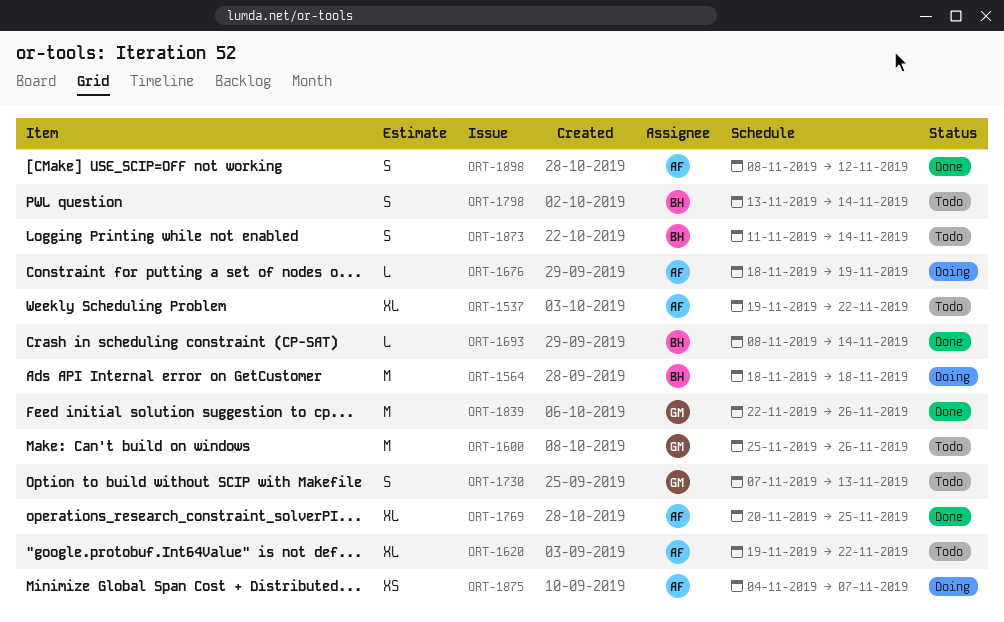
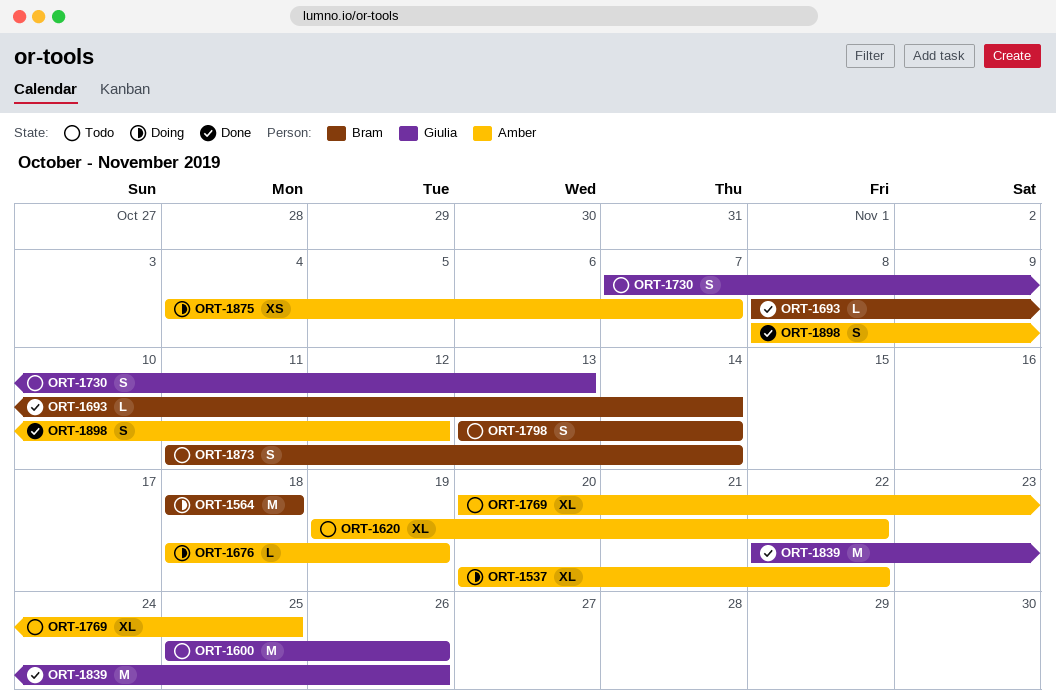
ORT-1537, status: Todo -> Doing
ORT-1537, start: Nov 19 -> Nov 20
ORT-1769, status: Done -> Todo

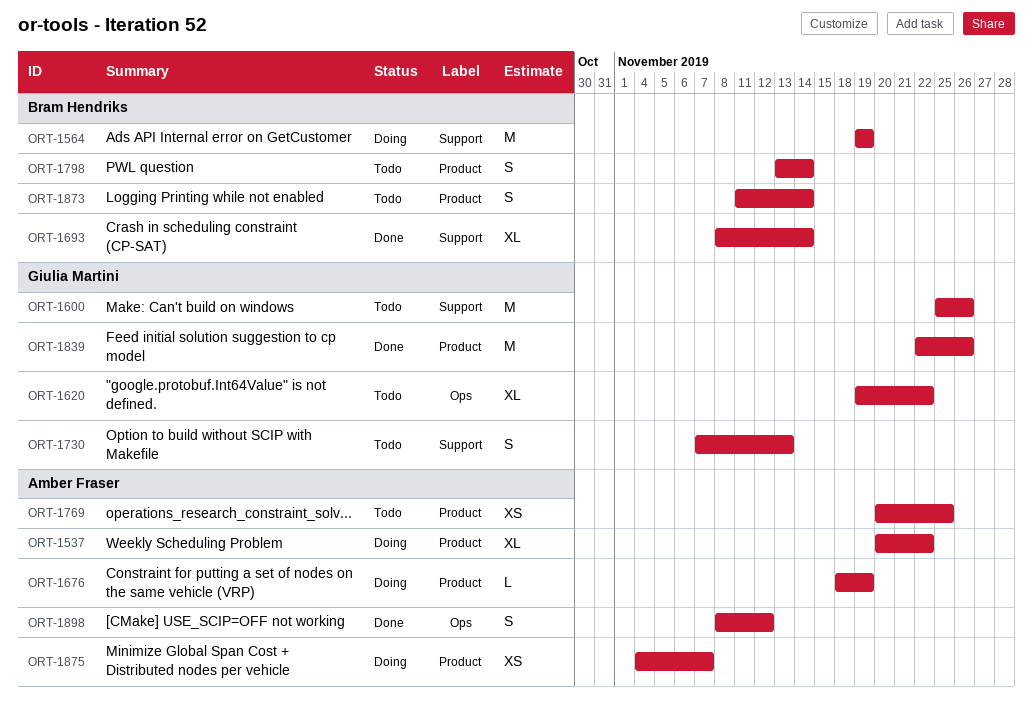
ORT-1564, start: Nov 18 -> Nov 19
ORT-1564, due: Nov 18 -> Nov 19
ORT-1620, owner: Amber Fraser -> Giulia Martini
ORT-1693, estimate: L -> XL
ORT-1769, estimate: XL -> XS

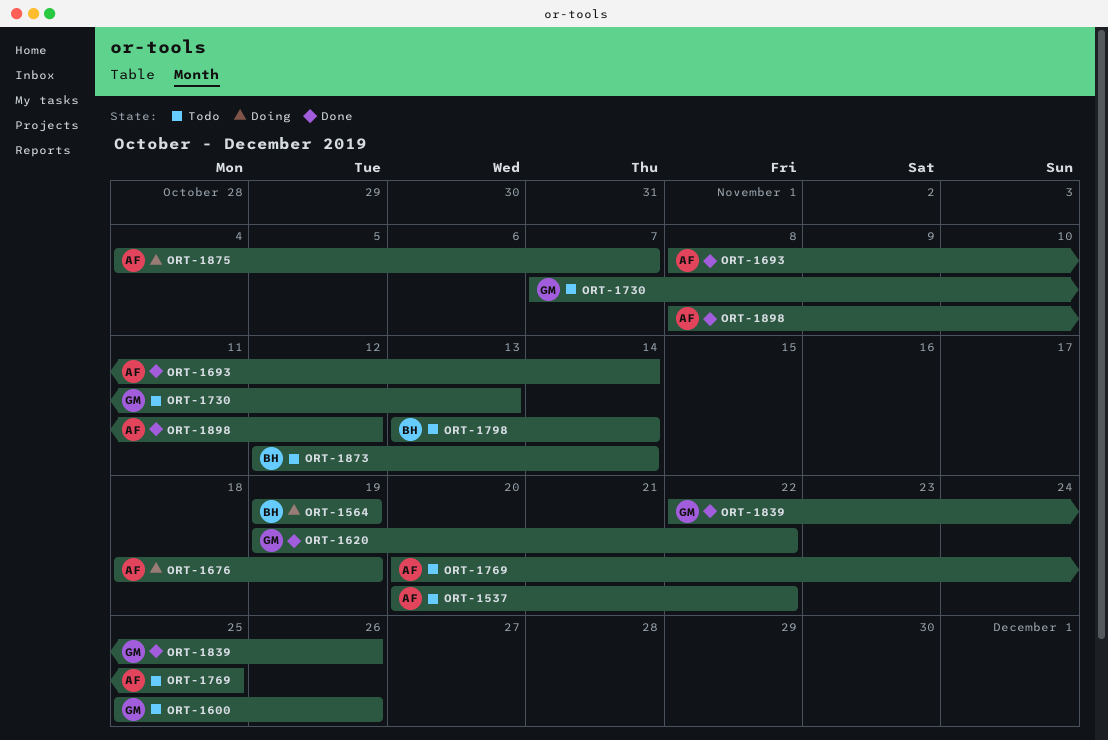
ORT-1537, status: Doing -> Todo
ORT-1620, status: Todo -> Done
ORT-1693, owner: Bram Hendriks -> Amber Fraser
ORT-1873, start: Nov 11 -> Nov 12

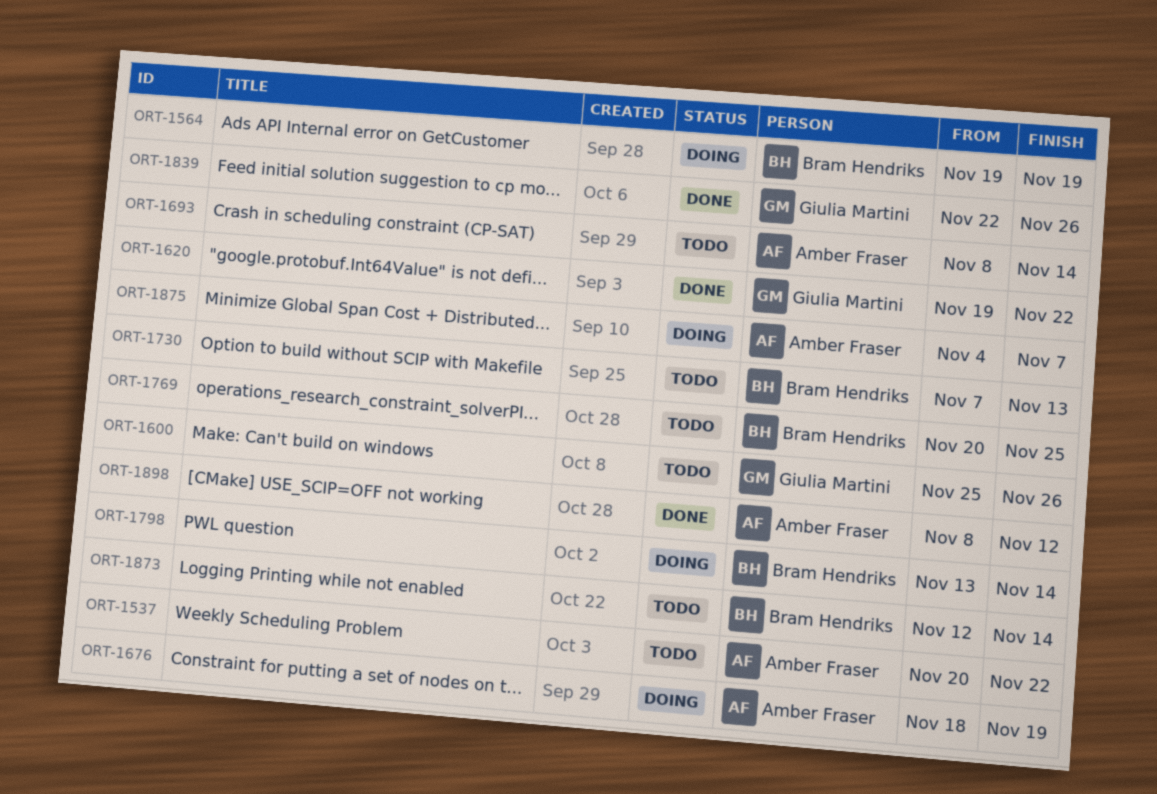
ORT-1693, status: Done -> Todo
ORT-1730, owner: Giulia Martini -> Bram Hendriks
ORT-1769, owner: Amber Fraser -> Bram Hendriks
ORT-1798, status: Todo -> Doing

